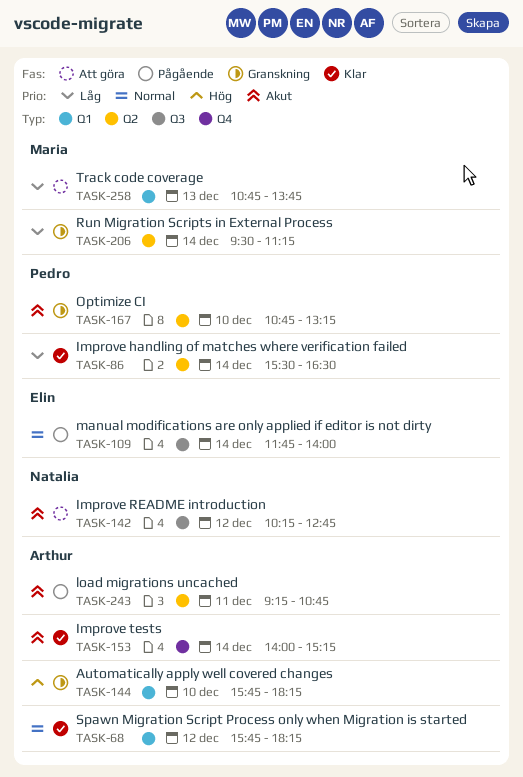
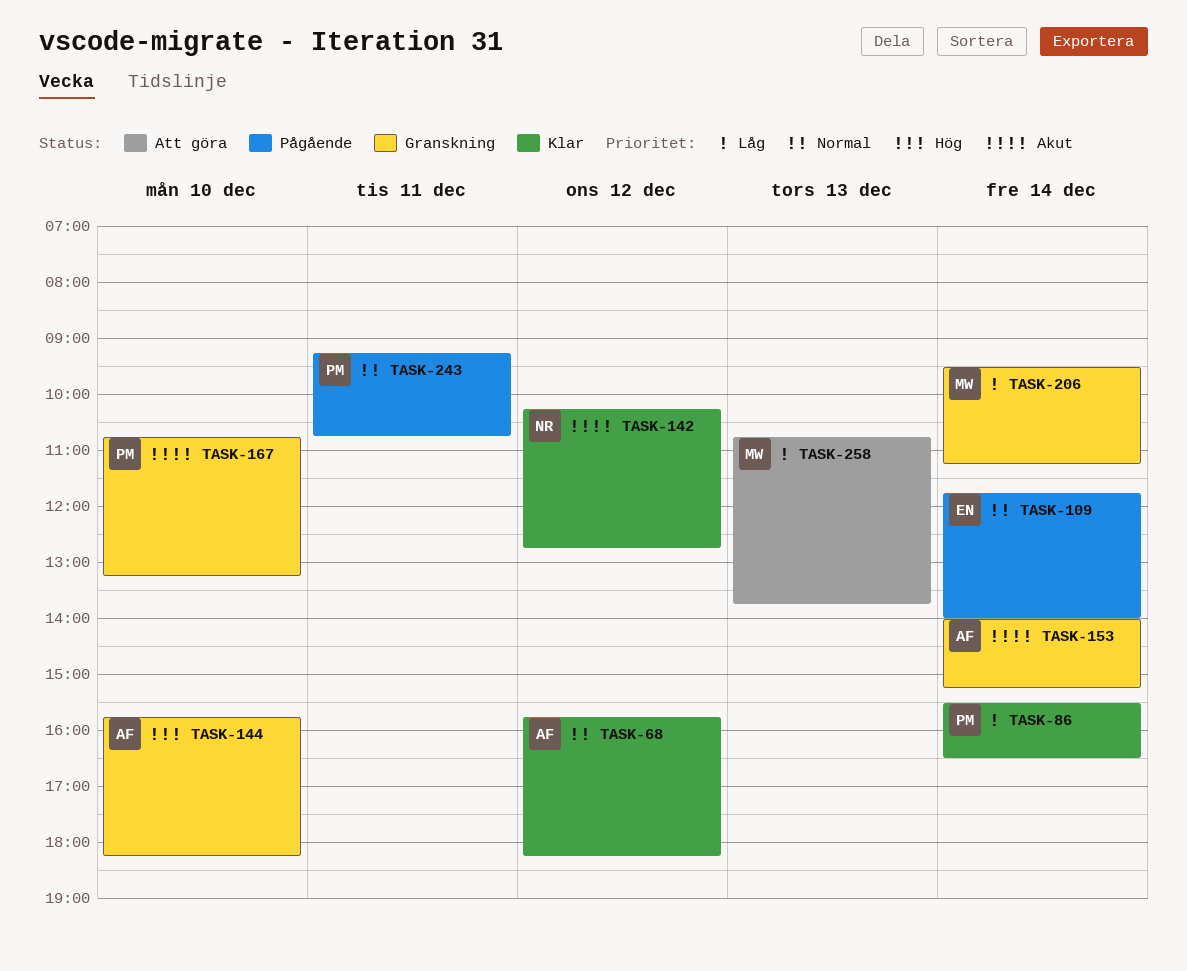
TASK-142, status: Att göra -> Klar
TASK-153, status: Klar -> Granskning
TASK-243, owner: Arthur -> Pedro
TASK-243, priority: Akut -> Normal

